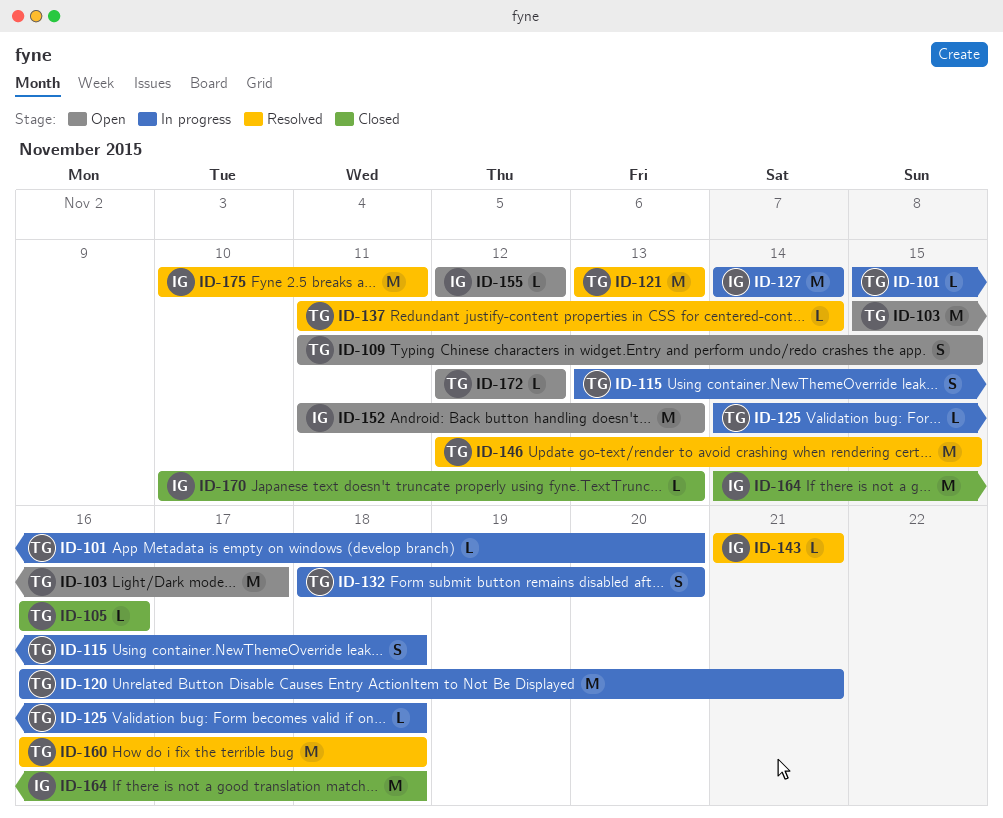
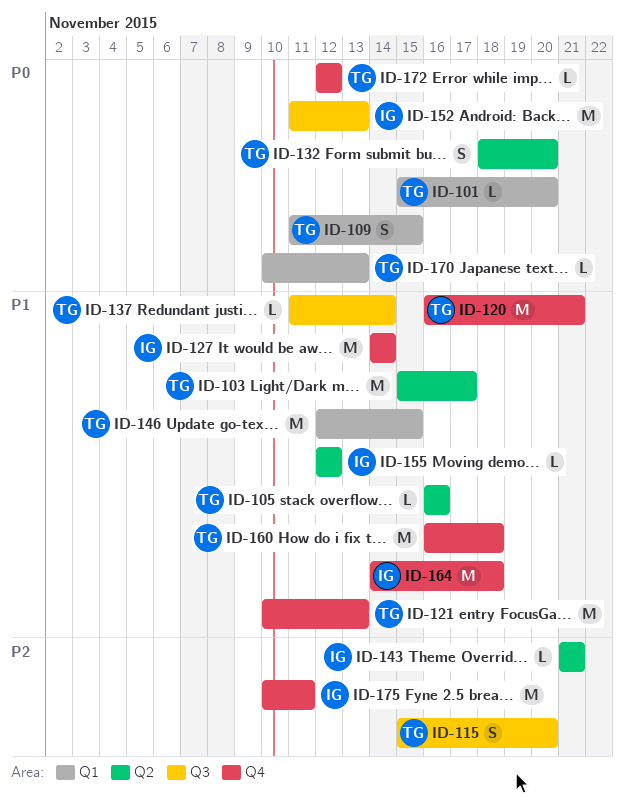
ID-115, start: Nov 13 -> Nov 15
ID-115, due: Nov 18 -> Nov 20
ID-121, start: Nov 13 -> Nov 10
ID-125: present -> none
ID-170, owner: IG -> TG

